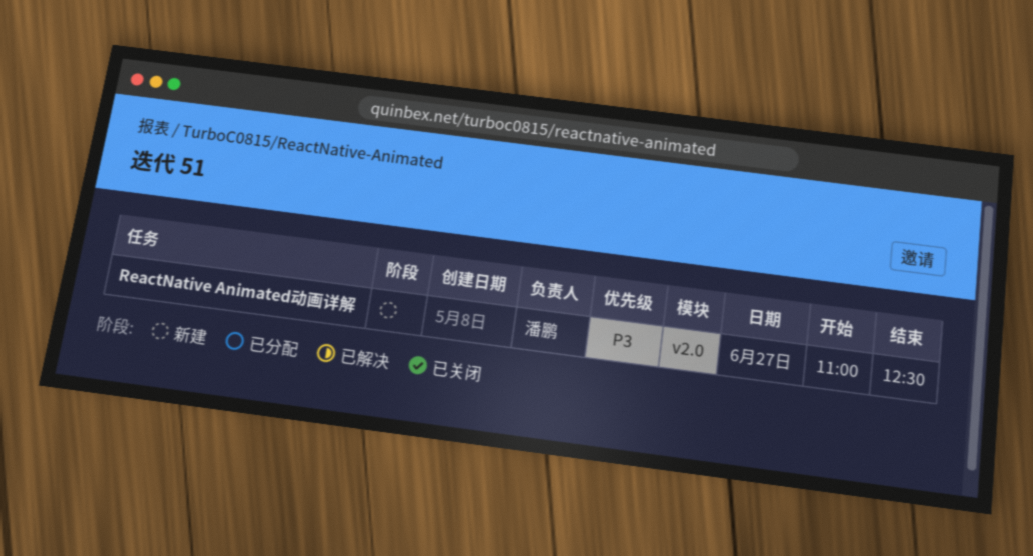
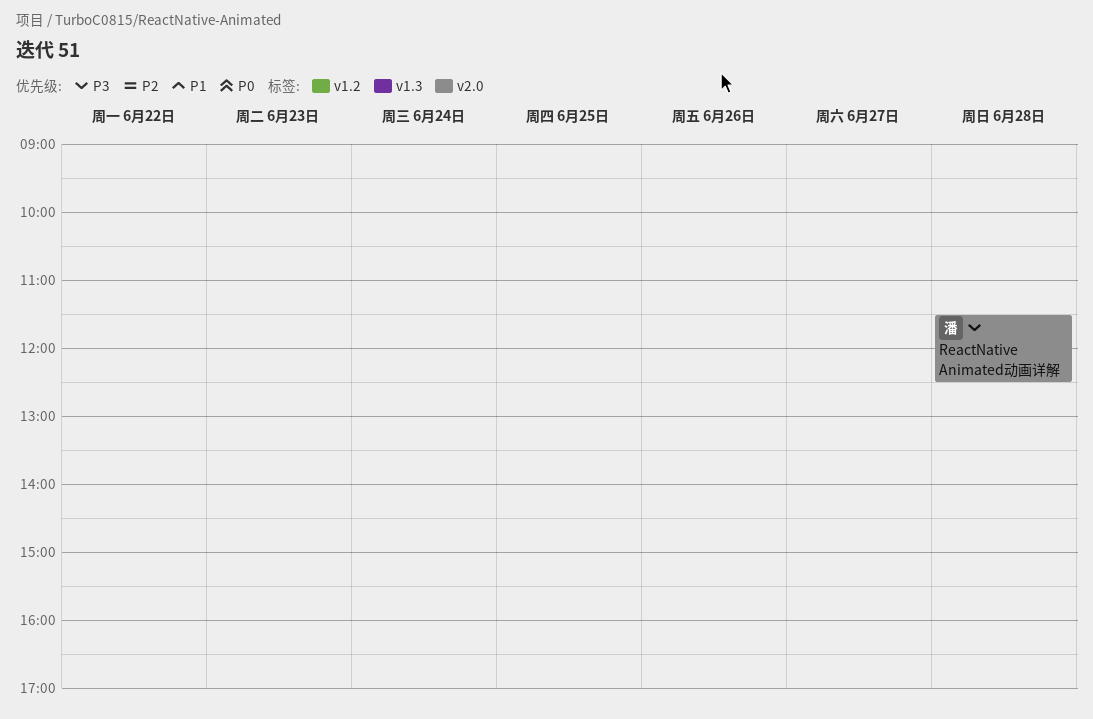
ReactNative Animated动画详解, day: Jun 27 -> Jun 28
ReactNative Animated动画详解, begins: 11:00 -> 11:30

